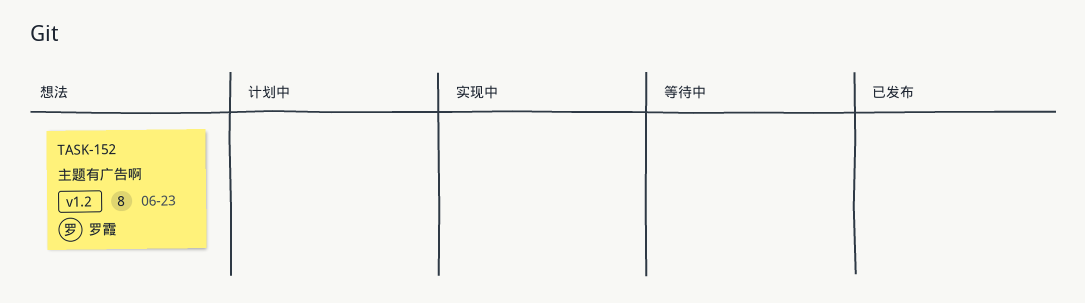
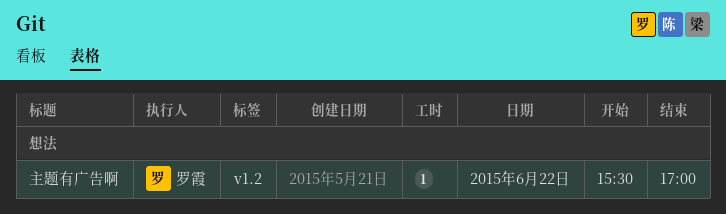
主题有广告啊, estimate: 8 -> 1
主题有广告啊, day: Jun 23 -> Jun 22

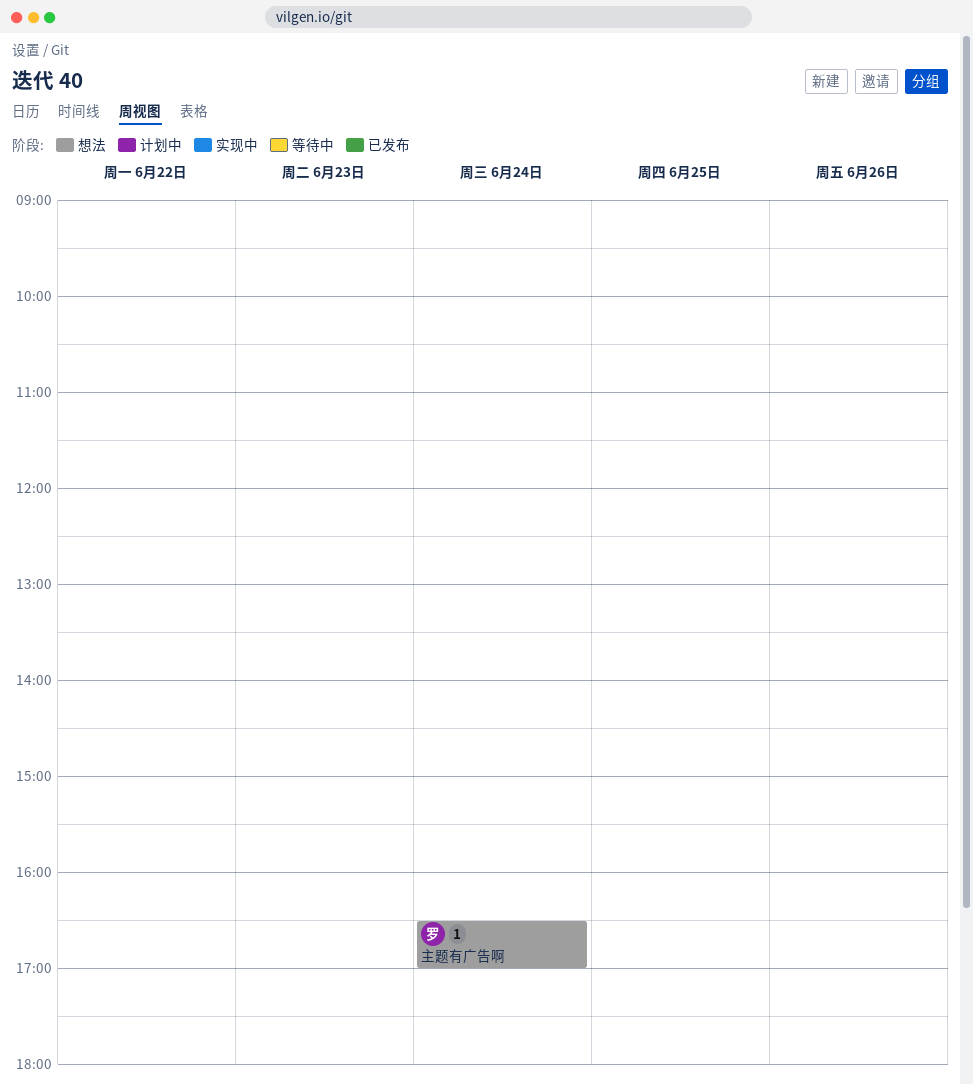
主题有广告啊, day: Jun 22 -> Jun 24
主题有广告啊, begins: 15:30 -> 16:30

